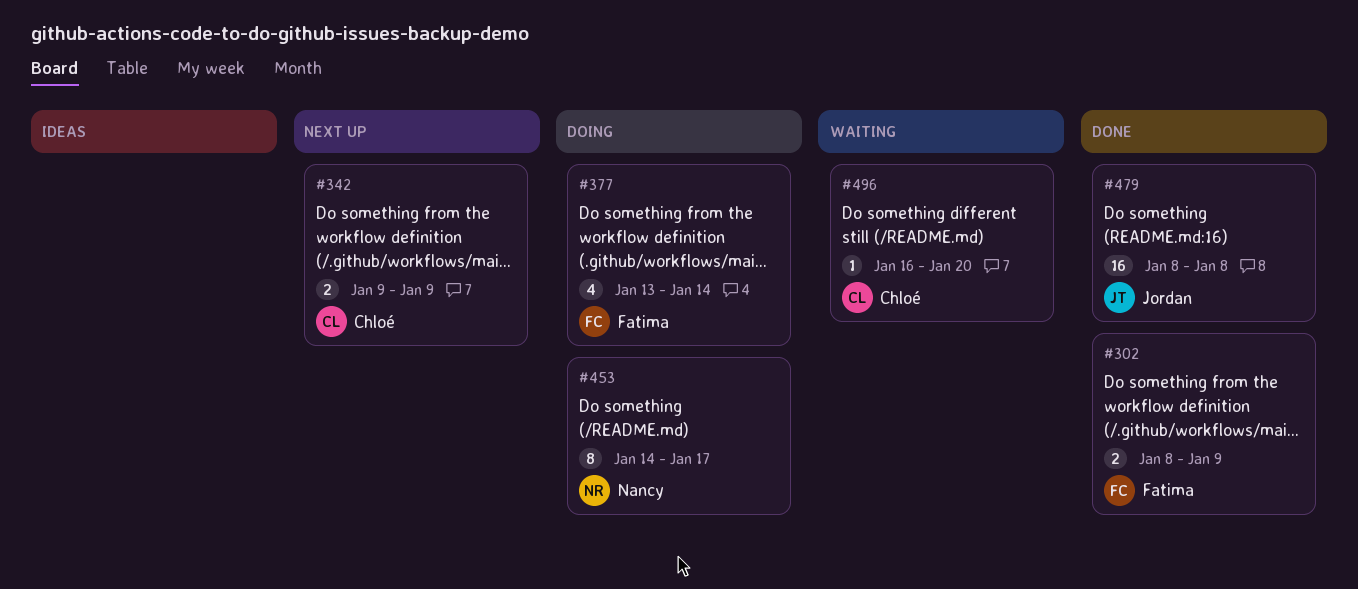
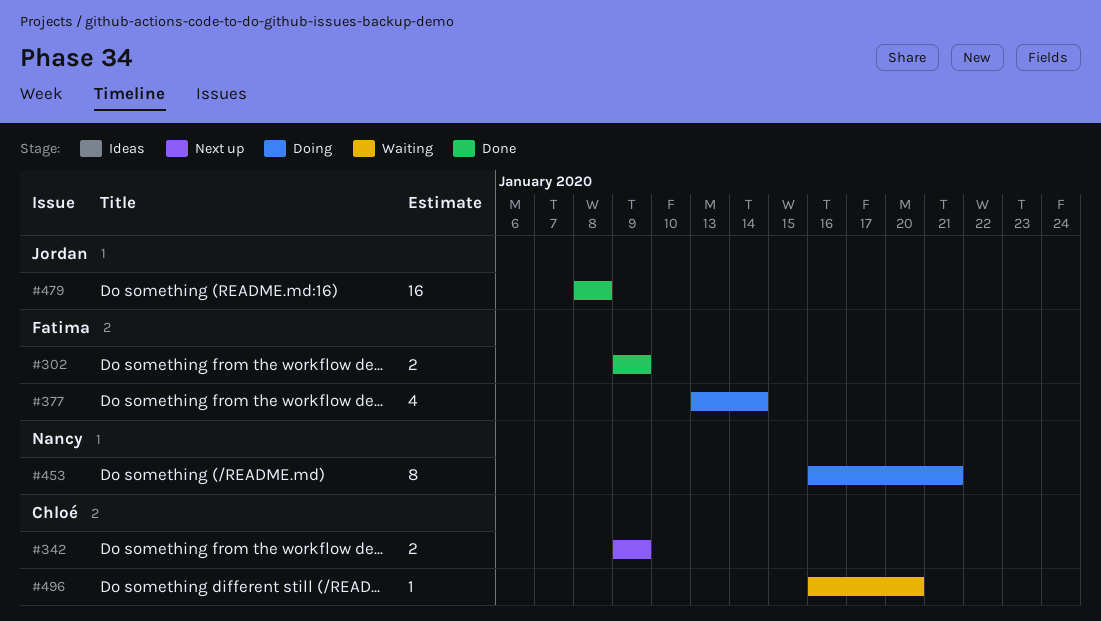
#302, start: Jan 8 -> Jan 9
#453, start: Jan 14 -> Jan 16
#453, due: Jan 17 -> Jan 21

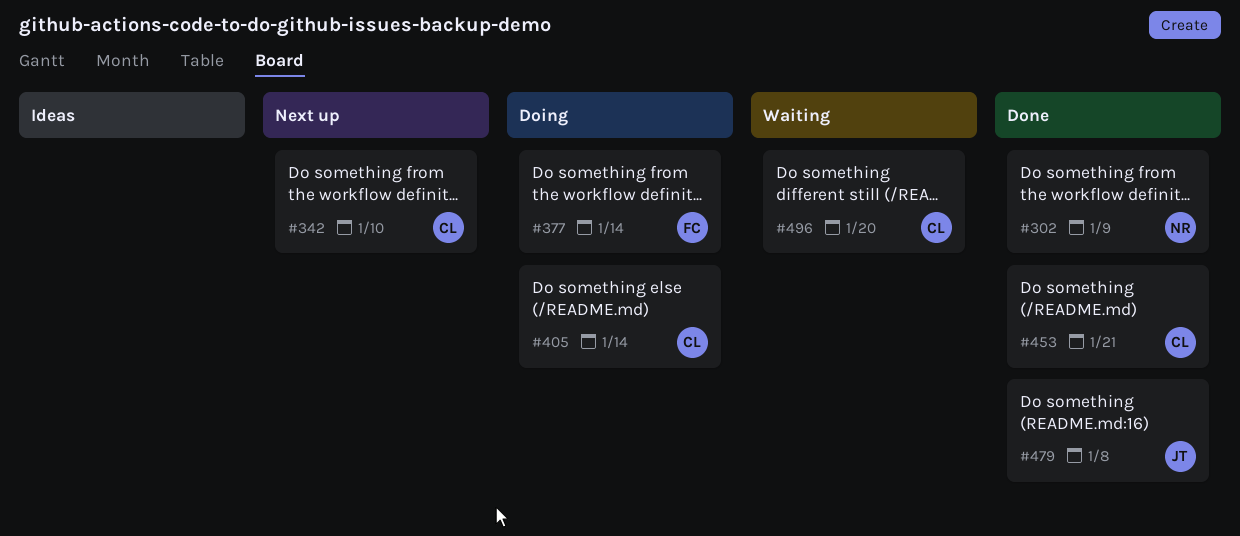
#302, owner: Fatima -> Nancy
#342, due: Jan 9 -> Jan 10
#405: none -> present
#453, status: Doing -> Done
#453, owner: Nancy -> Chloé

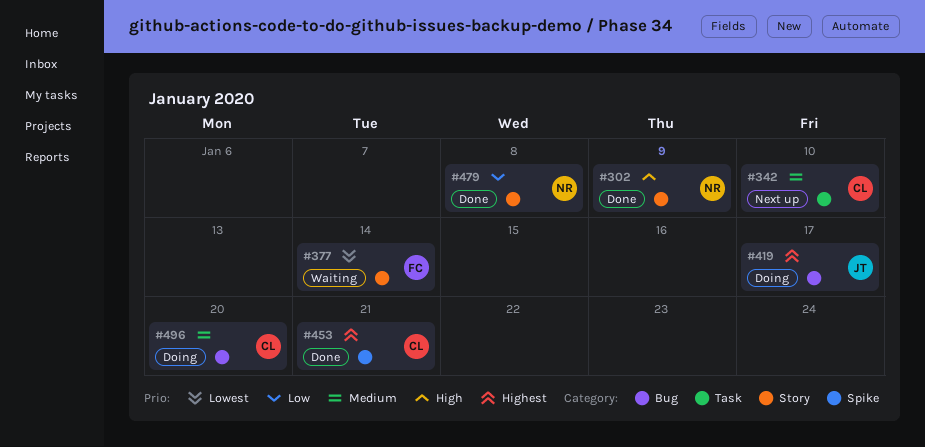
#377, status: Doing -> Waiting
#405: present -> none
#419: none -> present
#479, owner: JT -> NR
#496, status: Waiting -> Doing

